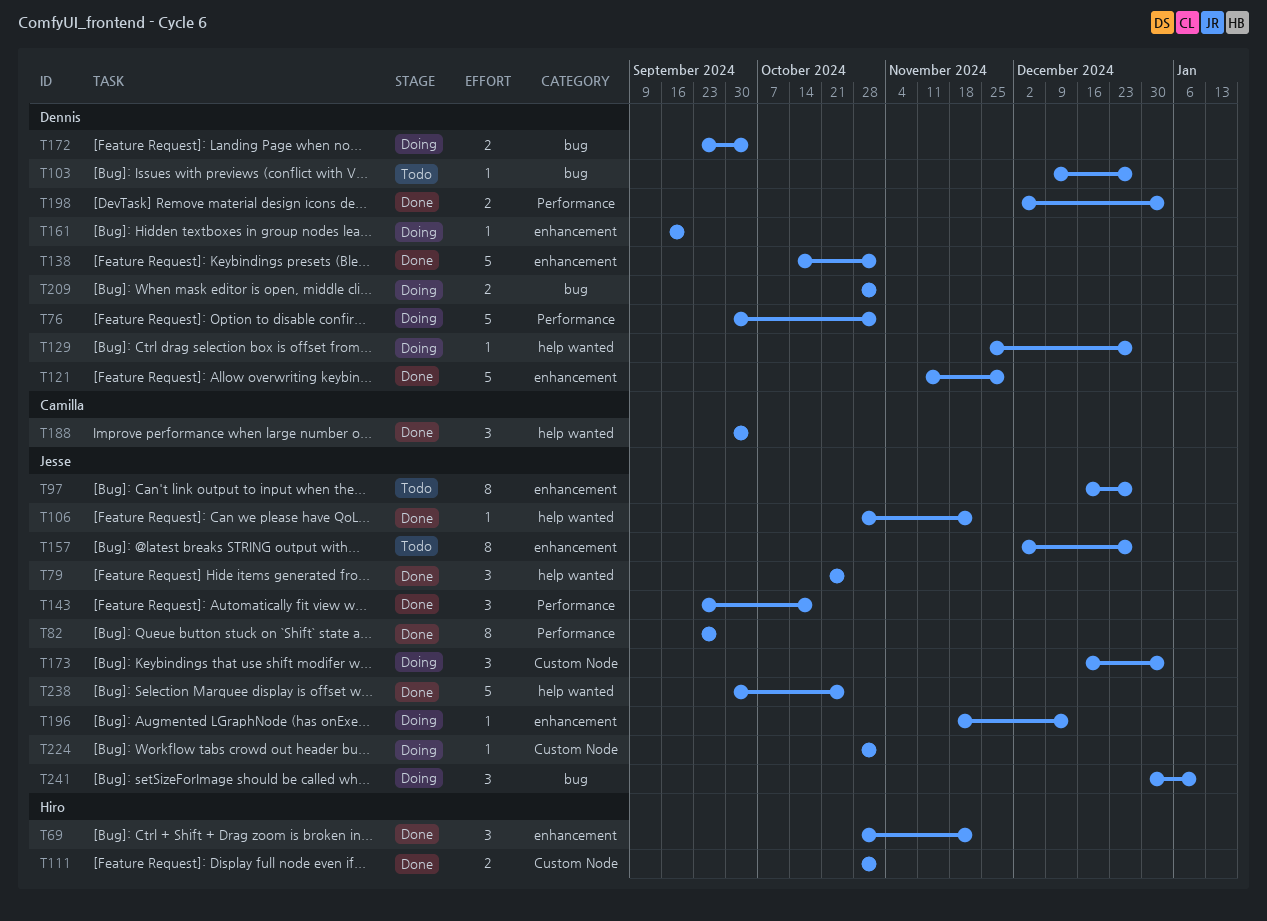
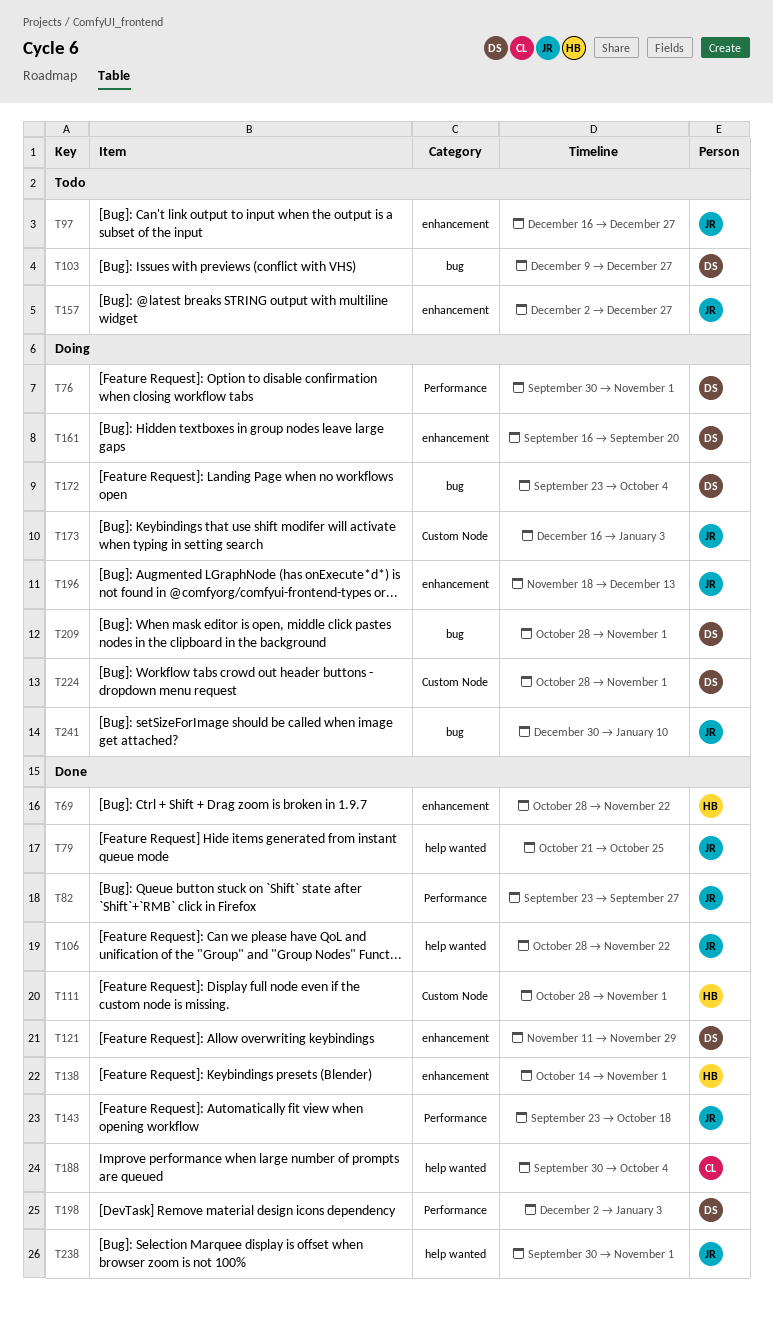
T129: present -> none
T138, owner: Dennis -> Hiro
T224, owner: Jesse -> Dennis
T238, due: Oct 25 -> Nov 1

